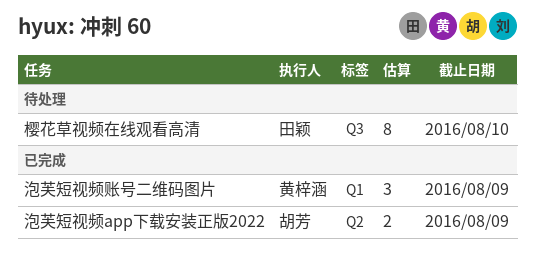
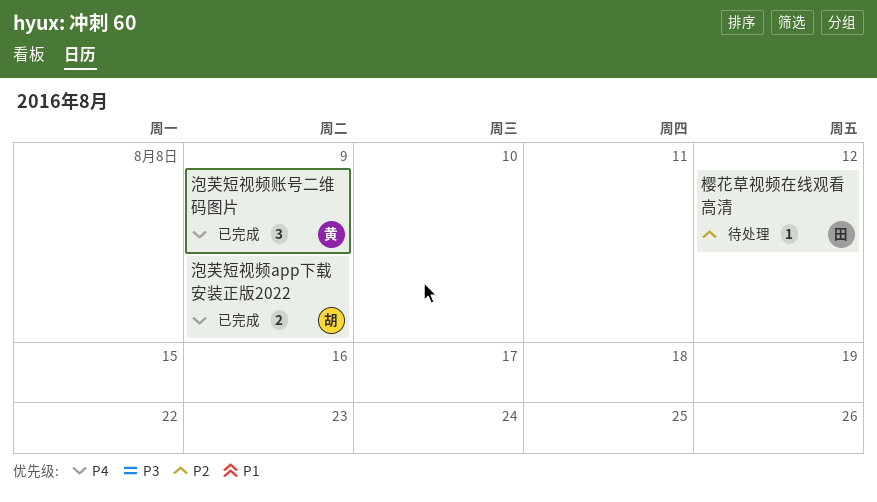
樱花草视频在线观看高清, estimate: 8 -> 1
樱花草视频在线观看高清, due: Aug 10 -> Aug 12

